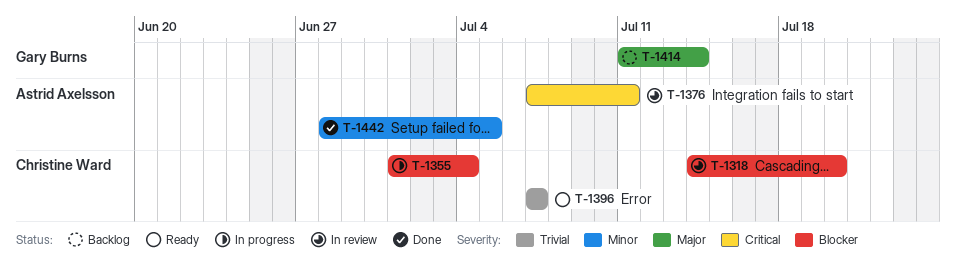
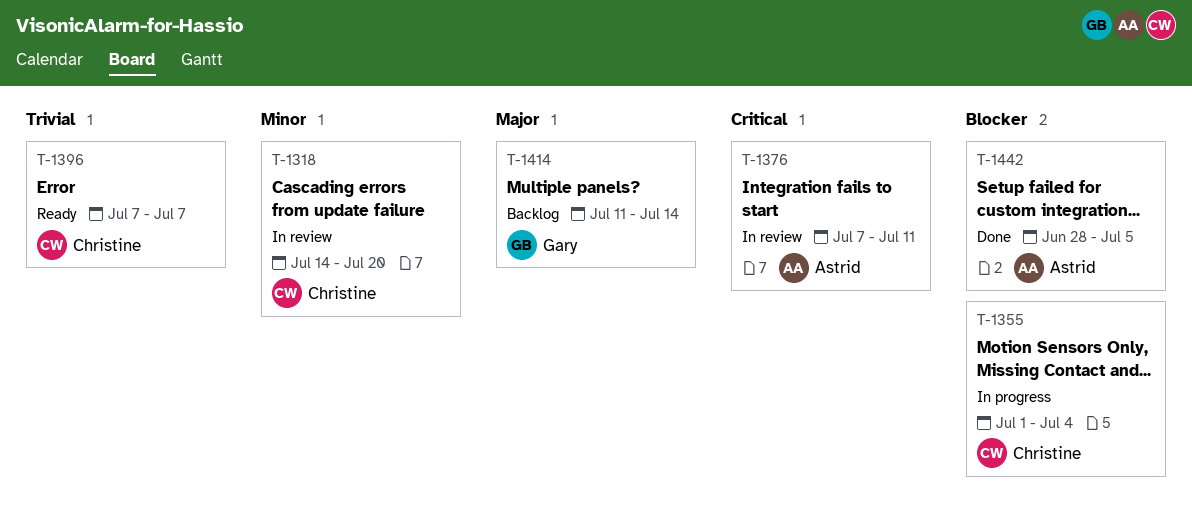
T-1318, priority: Blocker -> Minor
T-1442, priority: Minor -> Blocker

